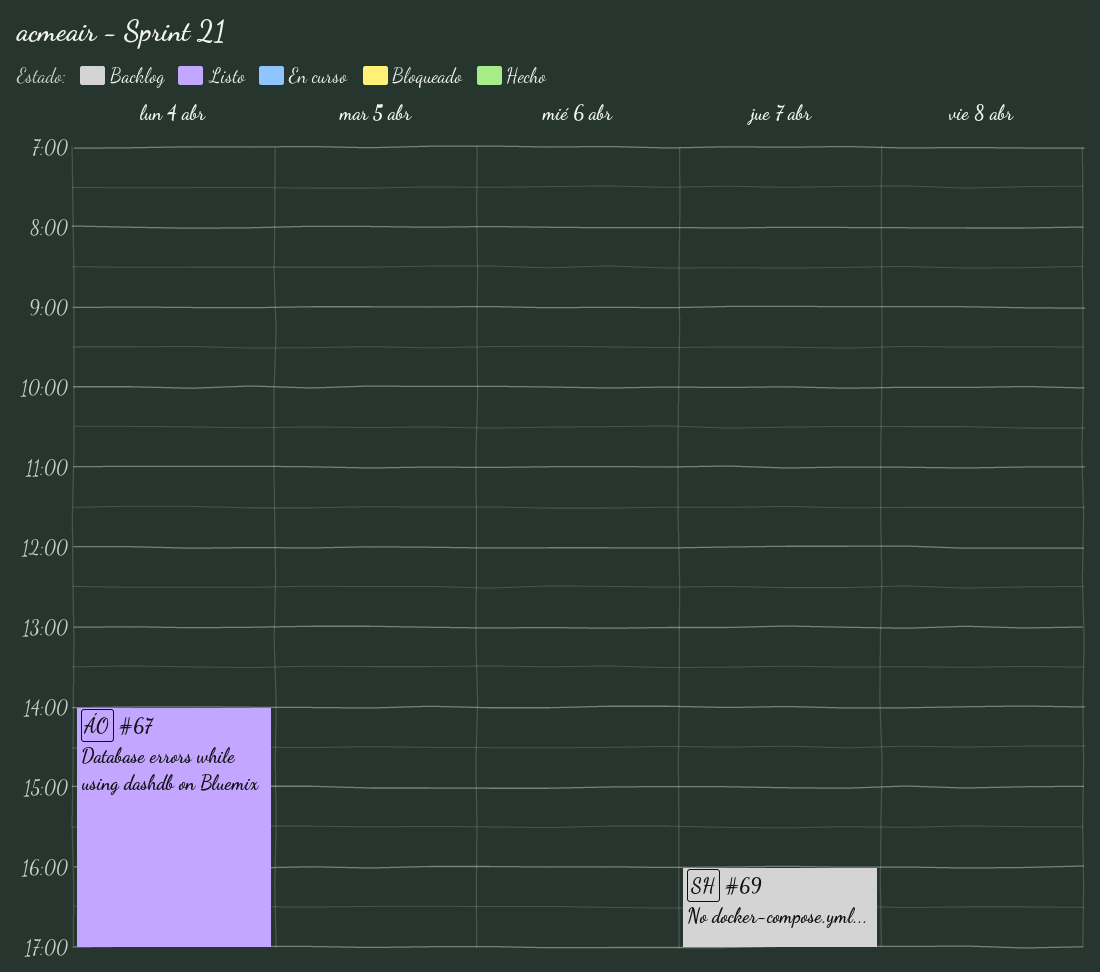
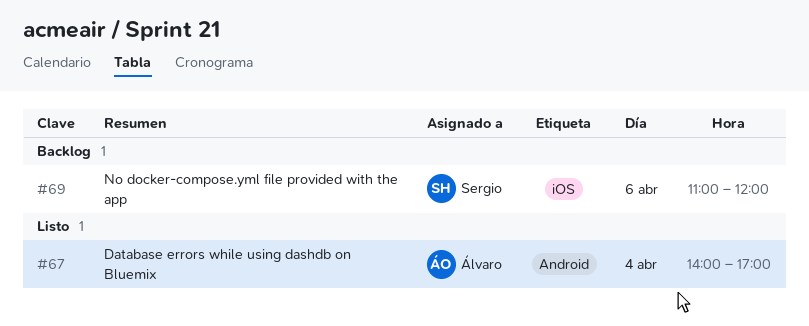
#69, day: Apr 7 -> Apr 6
#69, begins: 16:00 -> 11:00
#69, ends: 17:00 -> 12:00

